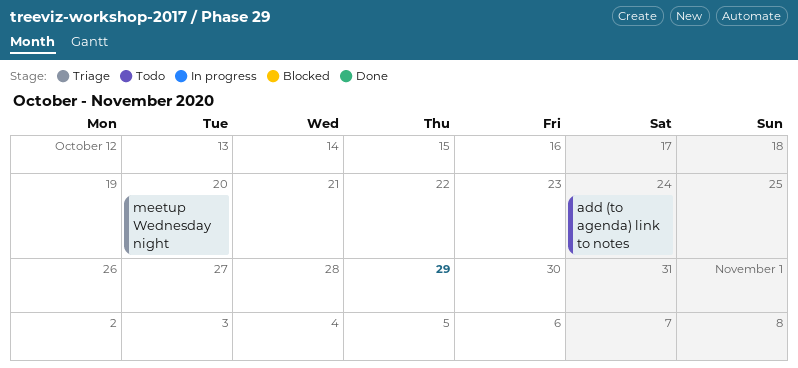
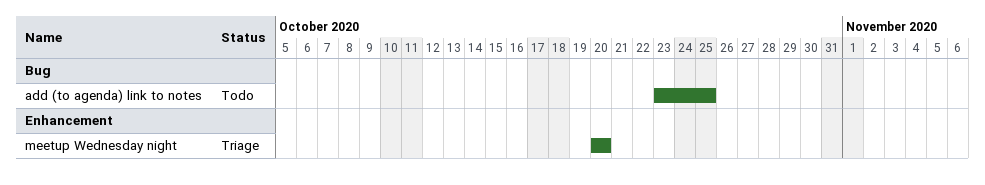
add (to agenda) link to notes, due: Oct 24 -> Oct 25

